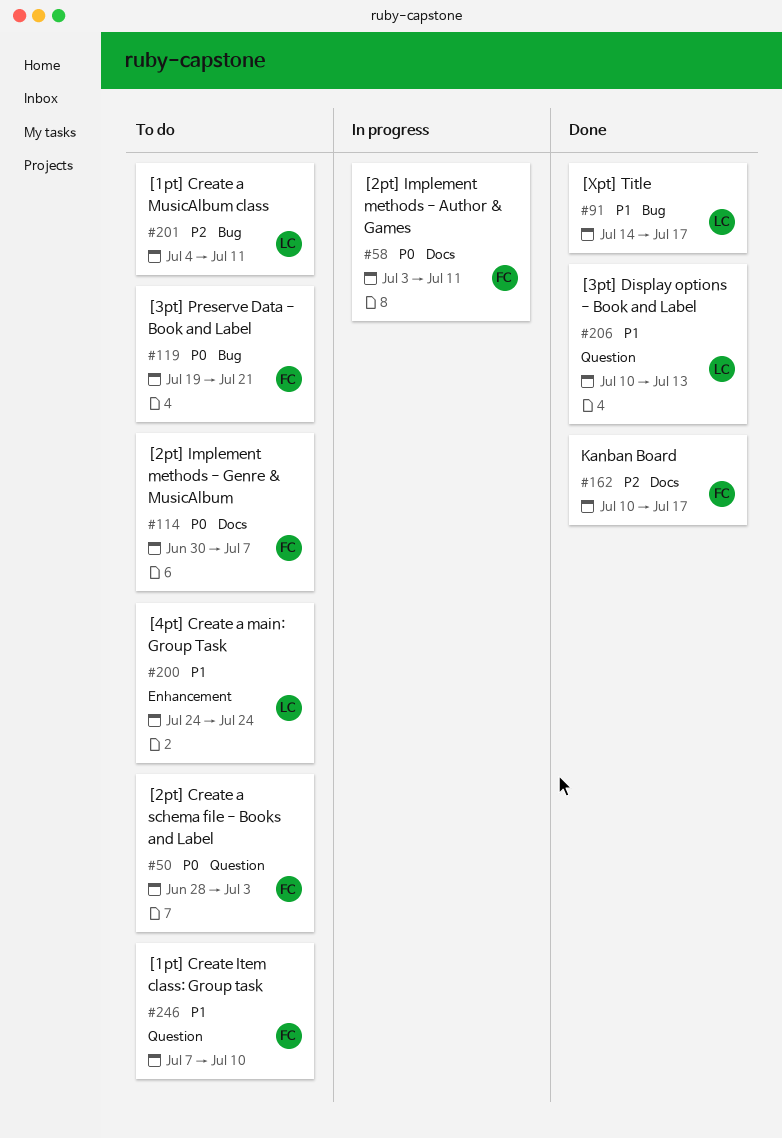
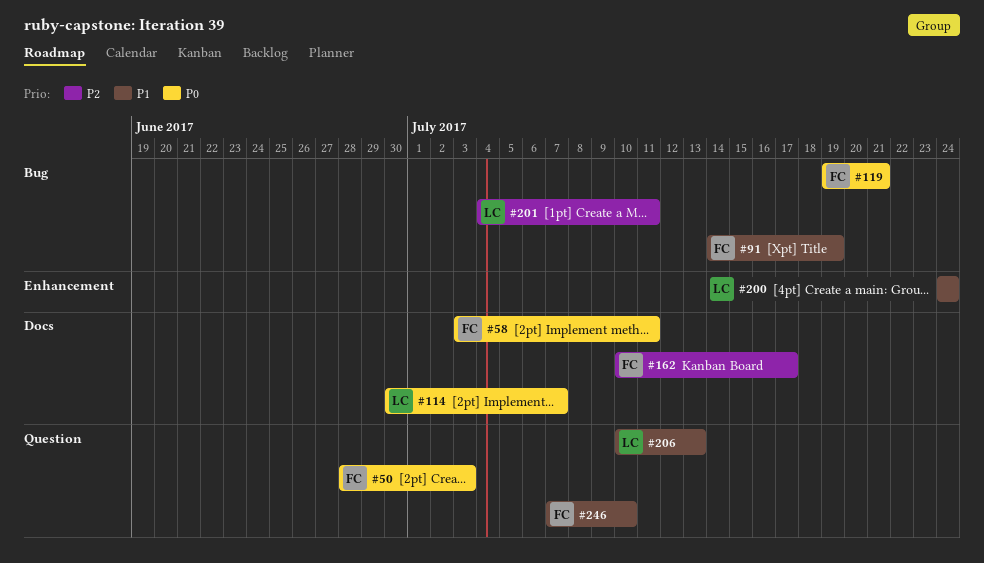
#91, owner: LC -> FC
#91, due: Jul 17 -> Jul 19
#114, owner: FC -> LC

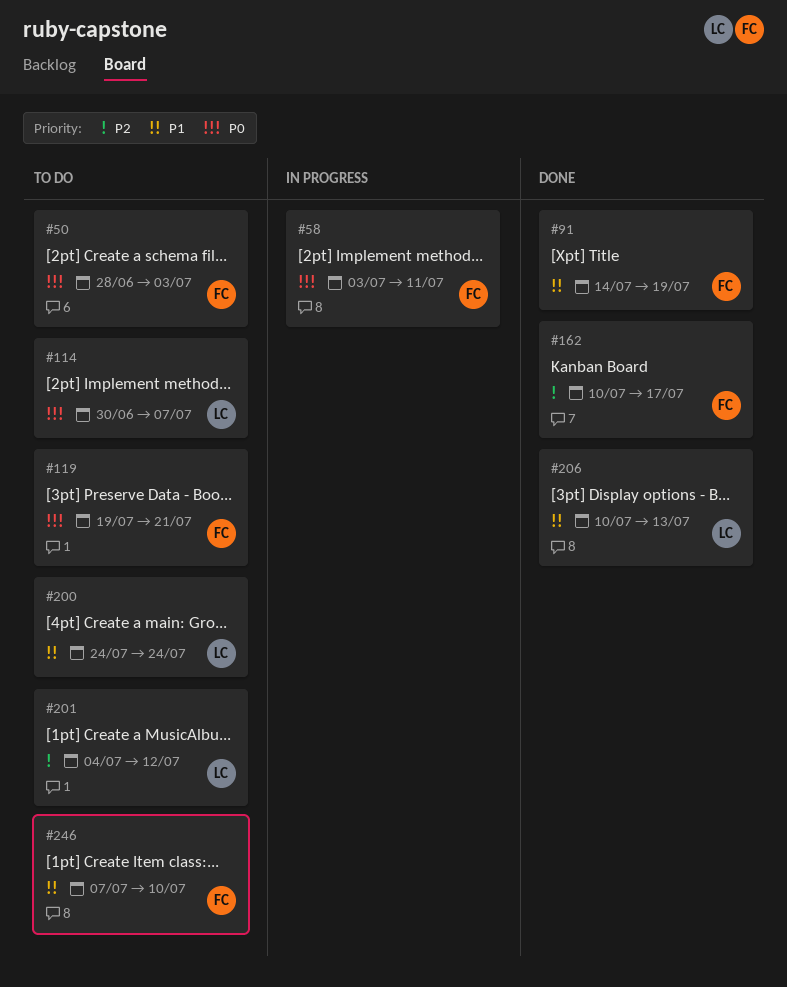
#201, due: Jul 11 -> Jul 12

